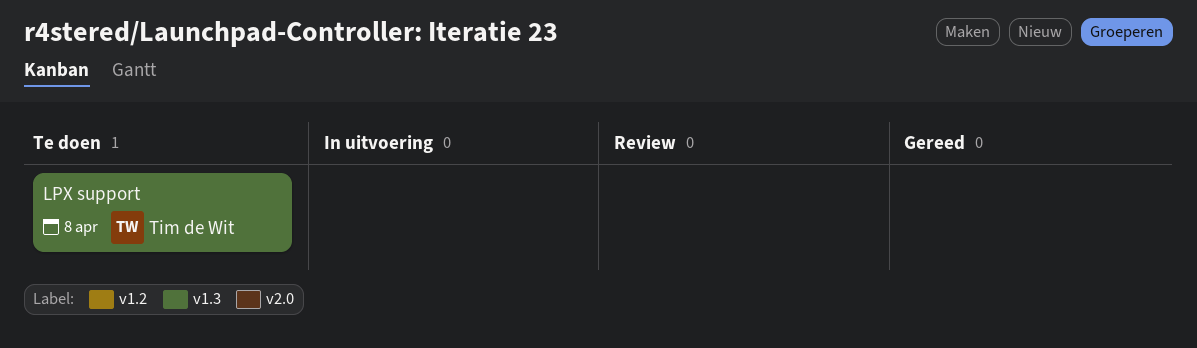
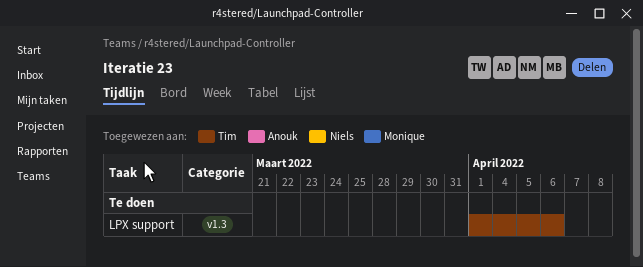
LPX support, due: Apr 8 -> Apr 6

